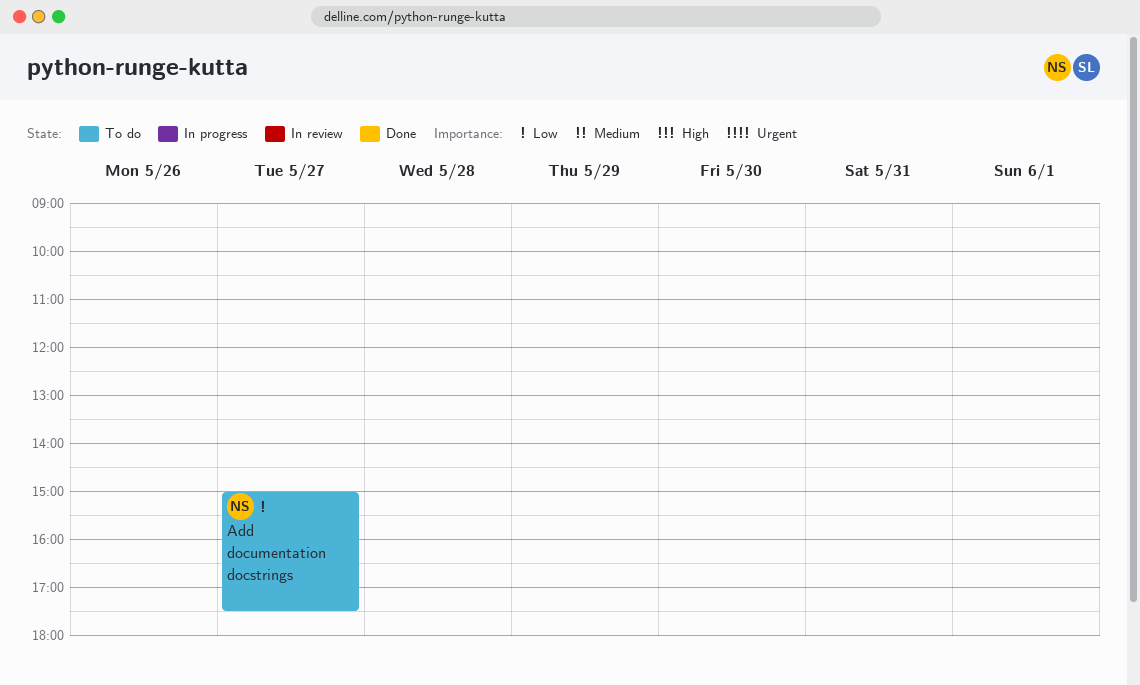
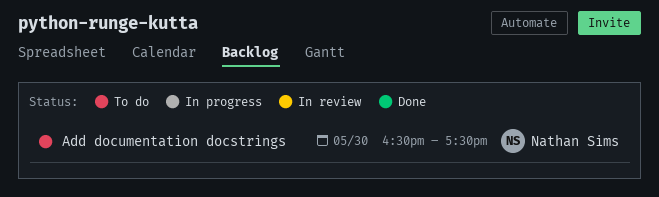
Add documentation docstrings, day: May 27 -> May 30
Add documentation docstrings, begins: 15:00 -> 16:30

